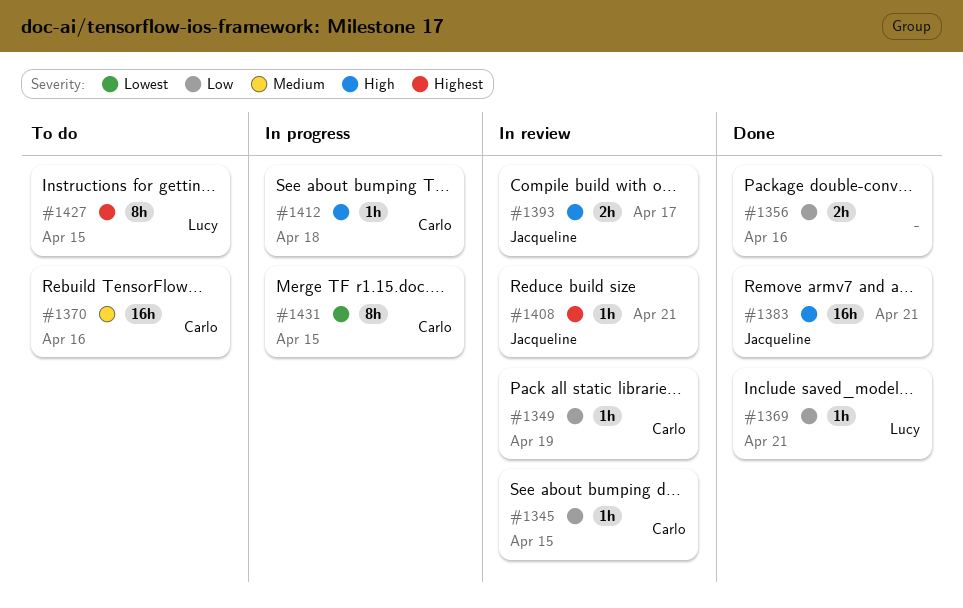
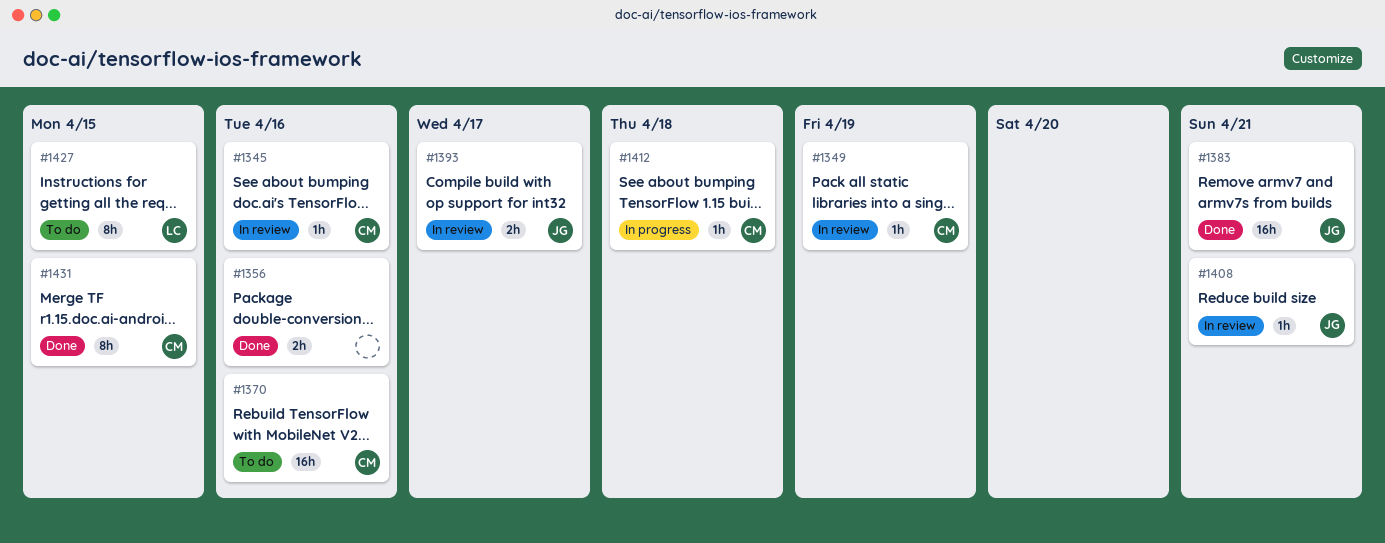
#1345, due: Apr 15 -> Apr 16
#1369: present -> none
#1431, status: In progress -> Done

